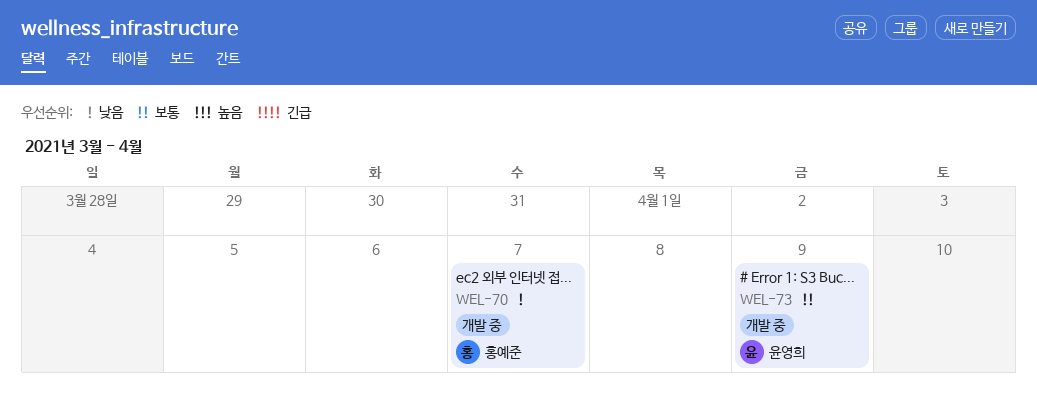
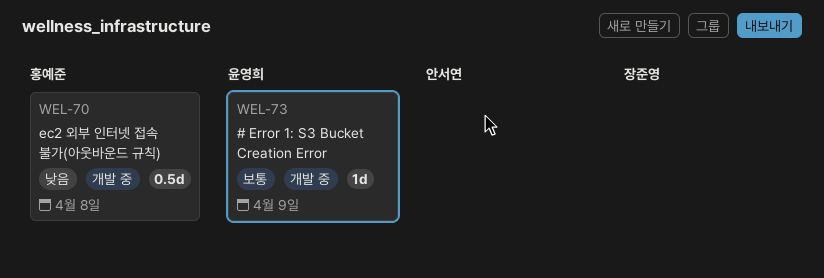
WEL-70, due: Apr 7 -> Apr 8

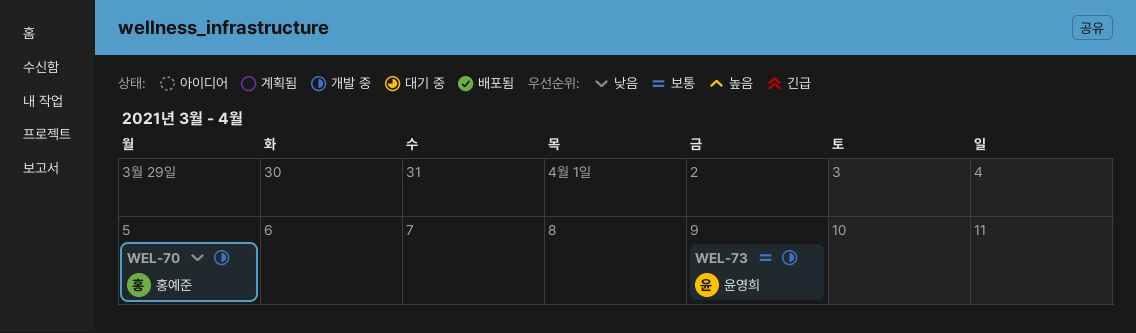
WEL-70, due: Apr 8 -> Apr 5

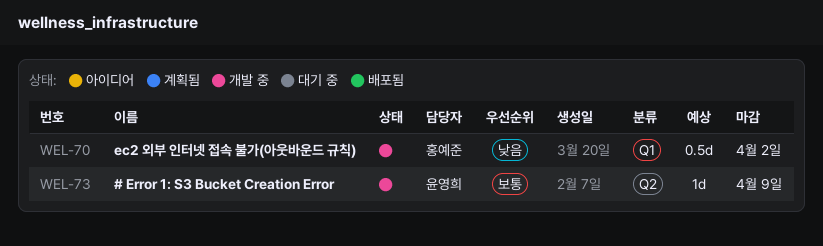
WEL-70, due: Apr 5 -> Apr 2

